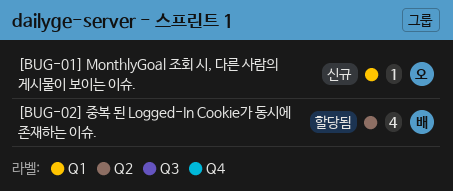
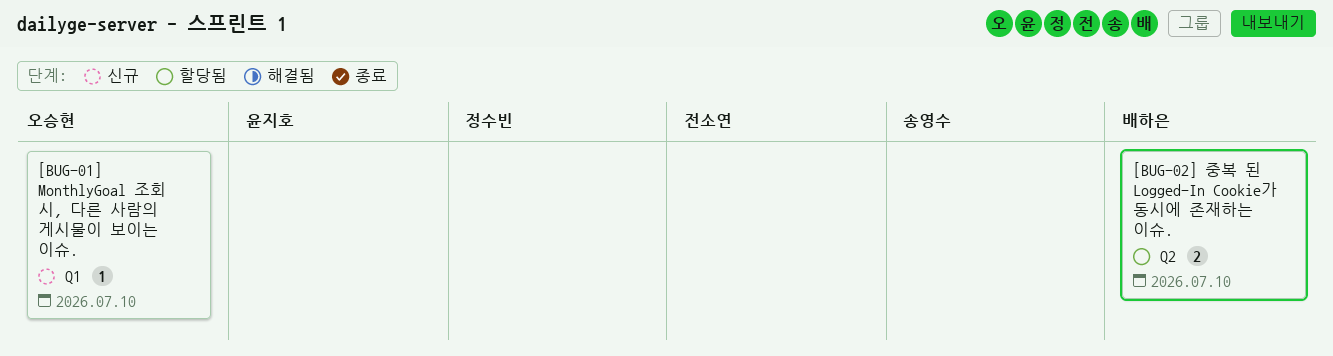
[BUG-02] 중복 된 Logged-In Cookie가 동시에 존재하는 이슈., estimate: 4 -> 2

